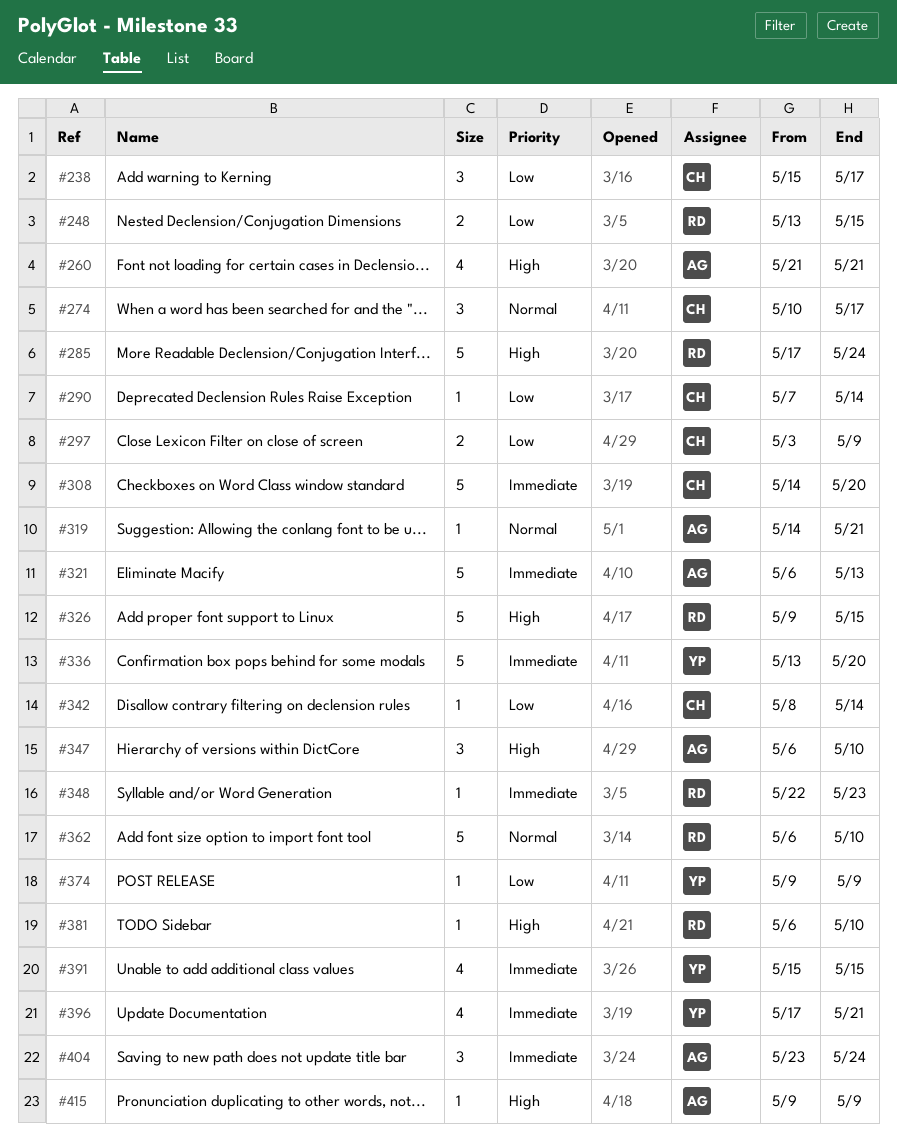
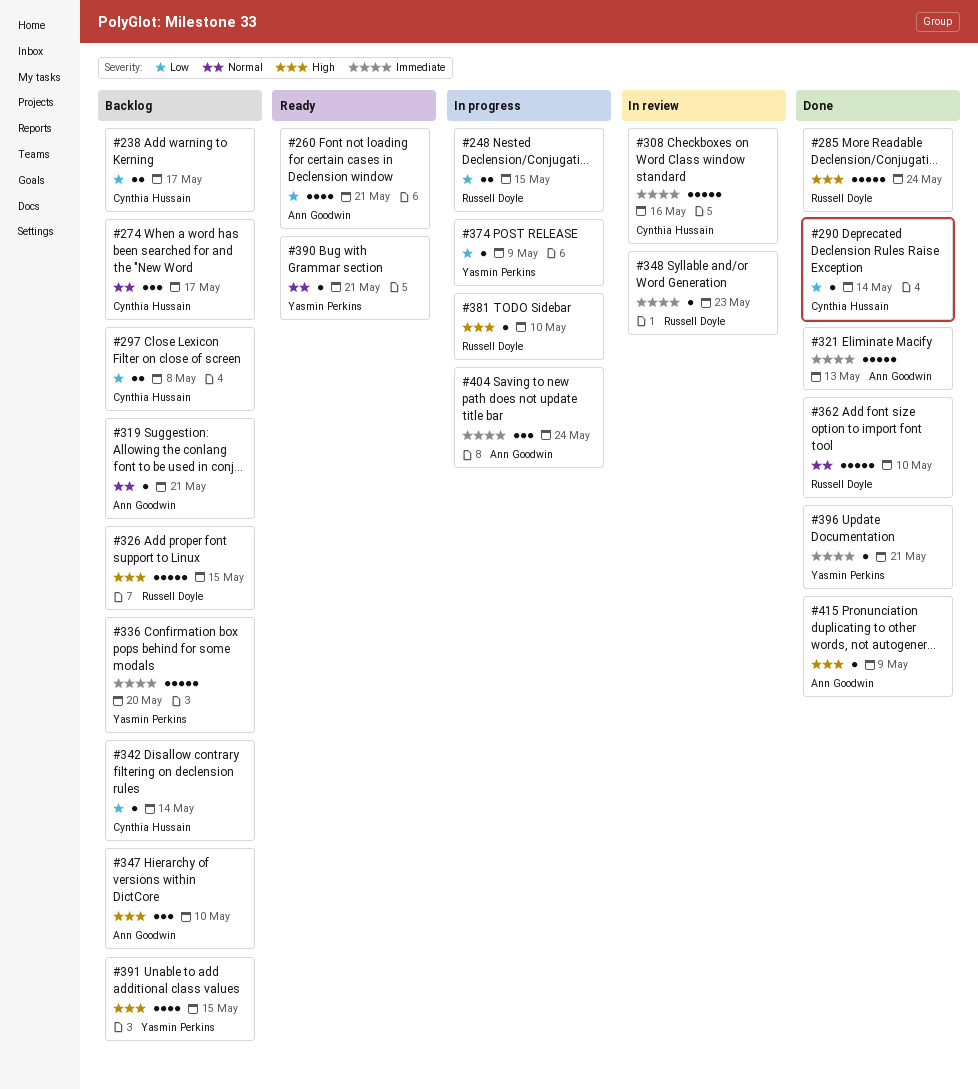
#238, estimate: 3 -> 2
#260, priority: High -> Low
#297, due: May 9 -> May 8
#308, due: May 20 -> May 16
#390: none -> present
#391, priority: Immediate -> High
#396, estimate: 4 -> 1

